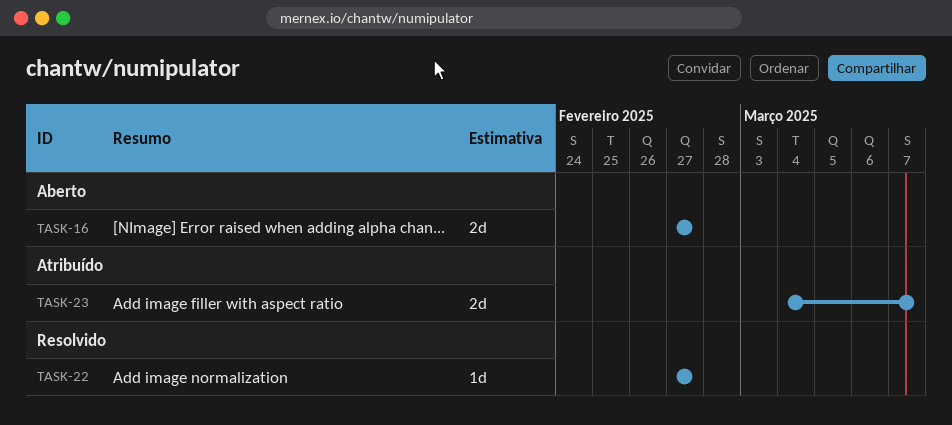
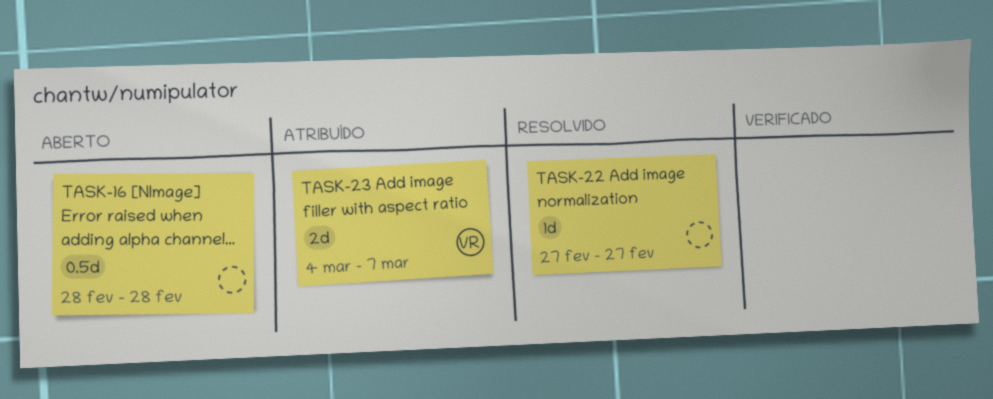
TASK-16, estimate: 2d -> 0.5d
TASK-16, start: Feb 27 -> Feb 28
TASK-16, due: Feb 27 -> Feb 28

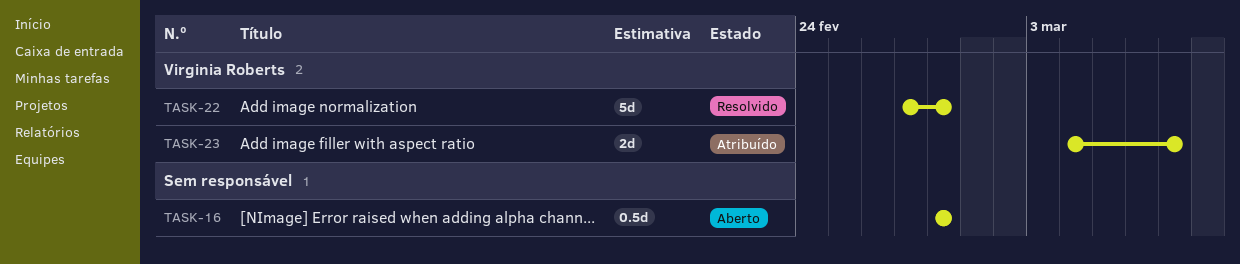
TASK-22, owner: none -> Virginia Roberts
TASK-22, estimate: 1d -> 5d
TASK-22, due: Feb 27 -> Feb 28

